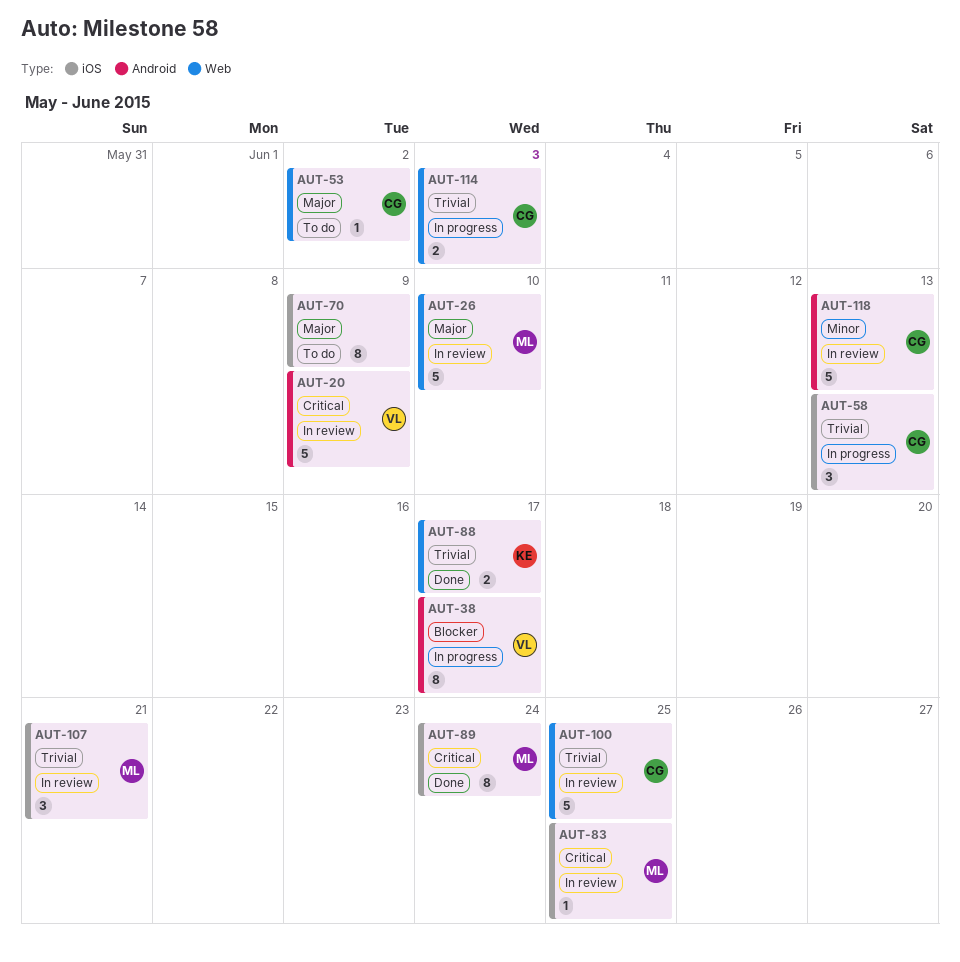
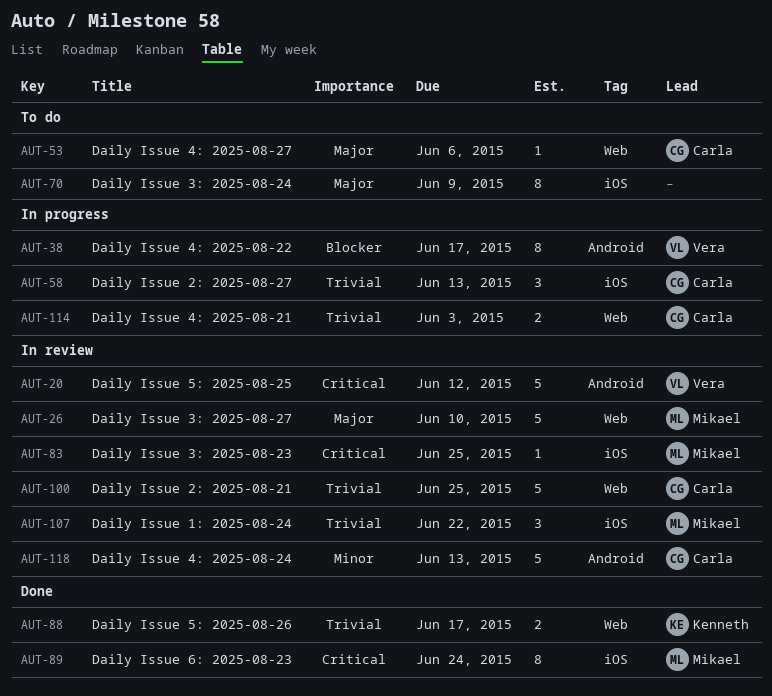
AUT-20, due: Jun 9 -> Jun 12
AUT-53, due: Jun 2 -> Jun 6
AUT-107, due: Jun 21 -> Jun 22

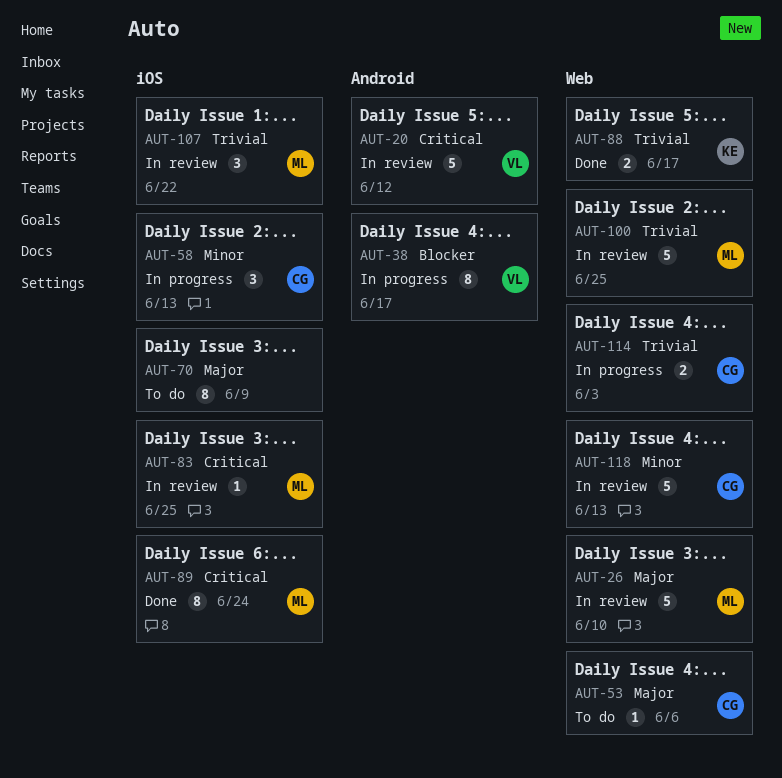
AUT-58, priority: Trivial -> Minor
AUT-100, owner: Carla -> Mikael
AUT-118, label: Android -> Web

